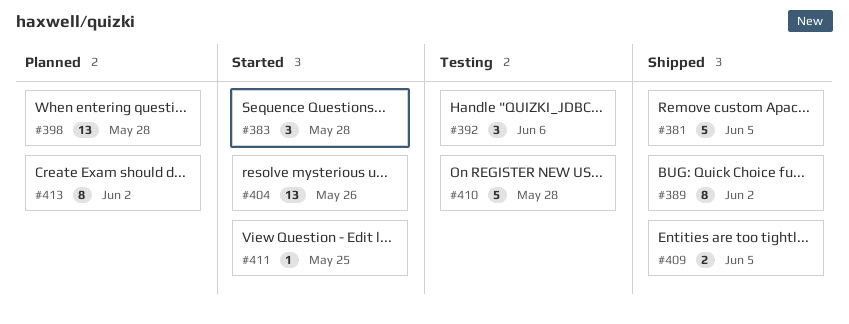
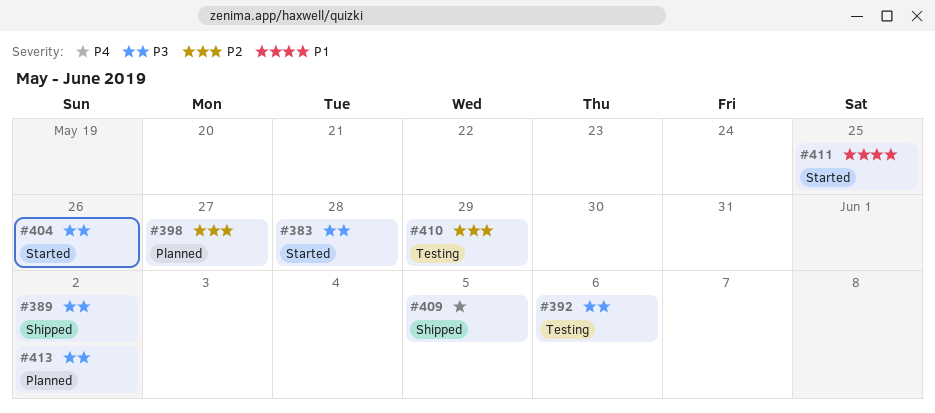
#381: present -> none
#398, due: May 28 -> May 27
#410, due: May 28 -> May 29

